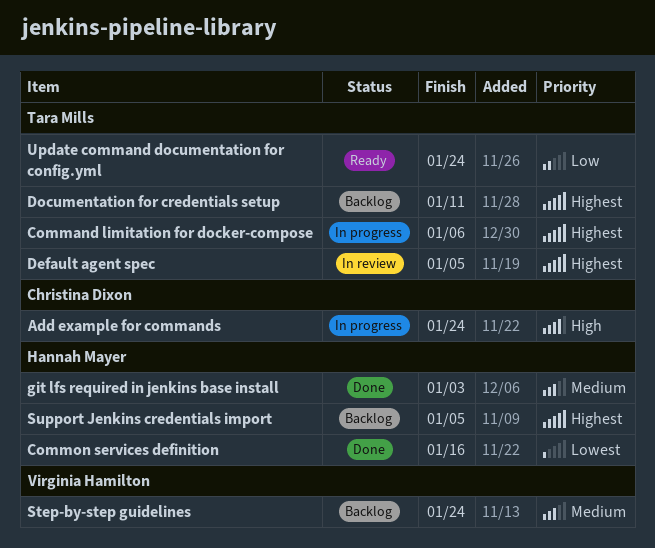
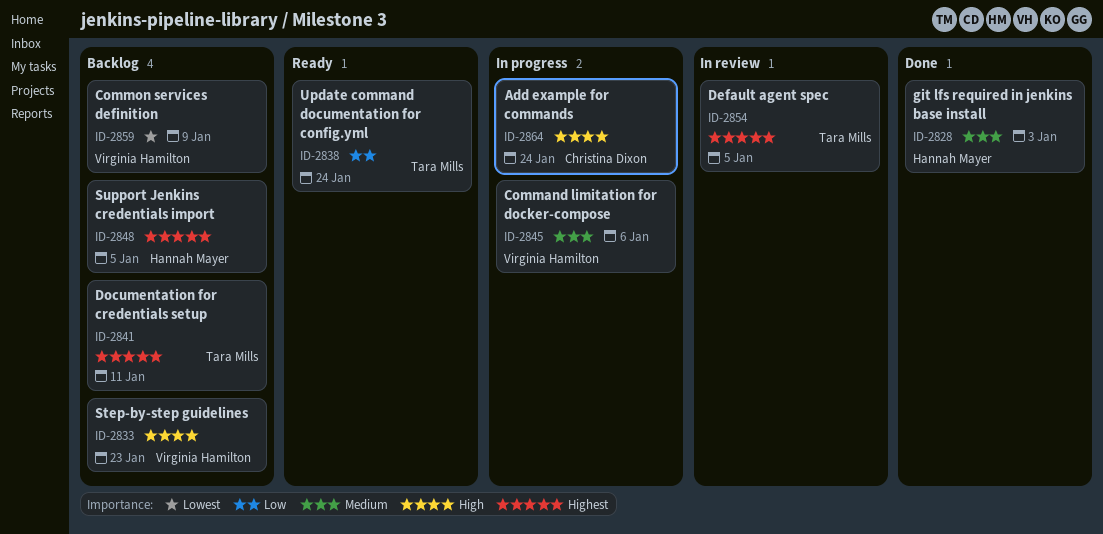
Command limitation for docker-compose, owner: Tara Mills -> Virginia Hamilton
Command limitation for docker-compose, priority: Highest -> Medium
Common services definition, status: Done -> Backlog
Common services definition, owner: Hannah Mayer -> Virginia Hamilton
Common services definition, due: Jan 16 -> Jan 9
Step-by-step guidelines, priority: Medium -> High
Step-by-step guidelines, due: Jan 24 -> Jan 23

